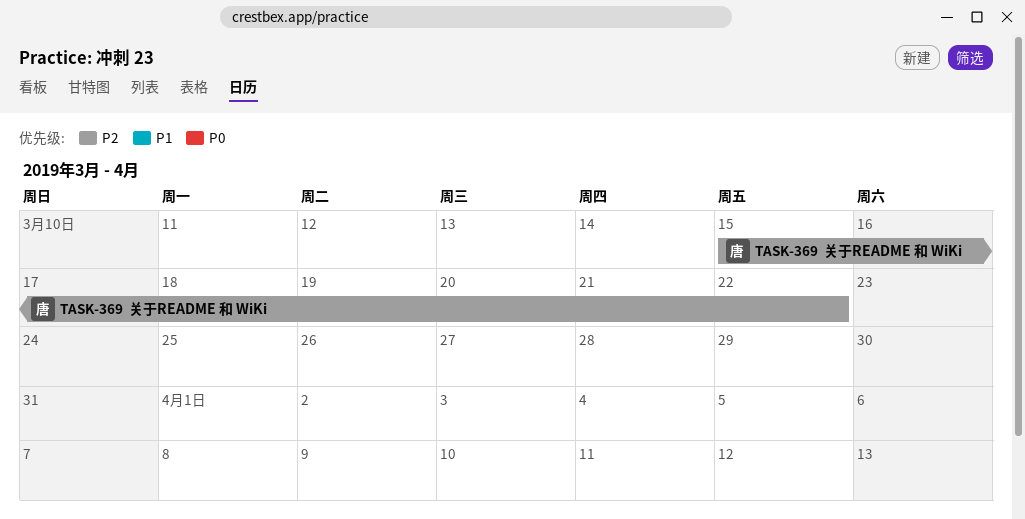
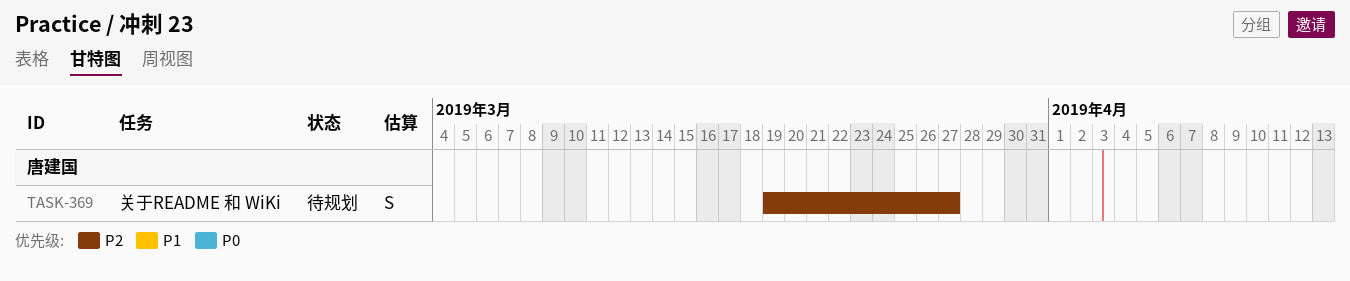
TASK-369, start: Mar 15 -> Mar 19
TASK-369, due: Mar 22 -> Mar 27

